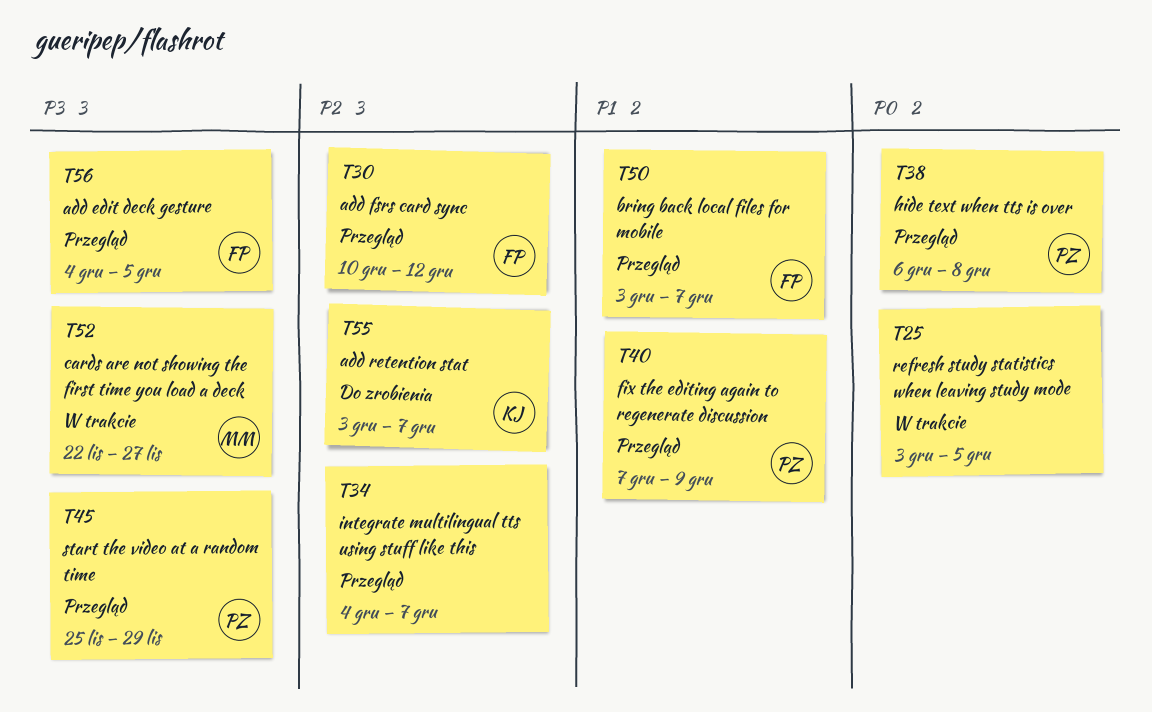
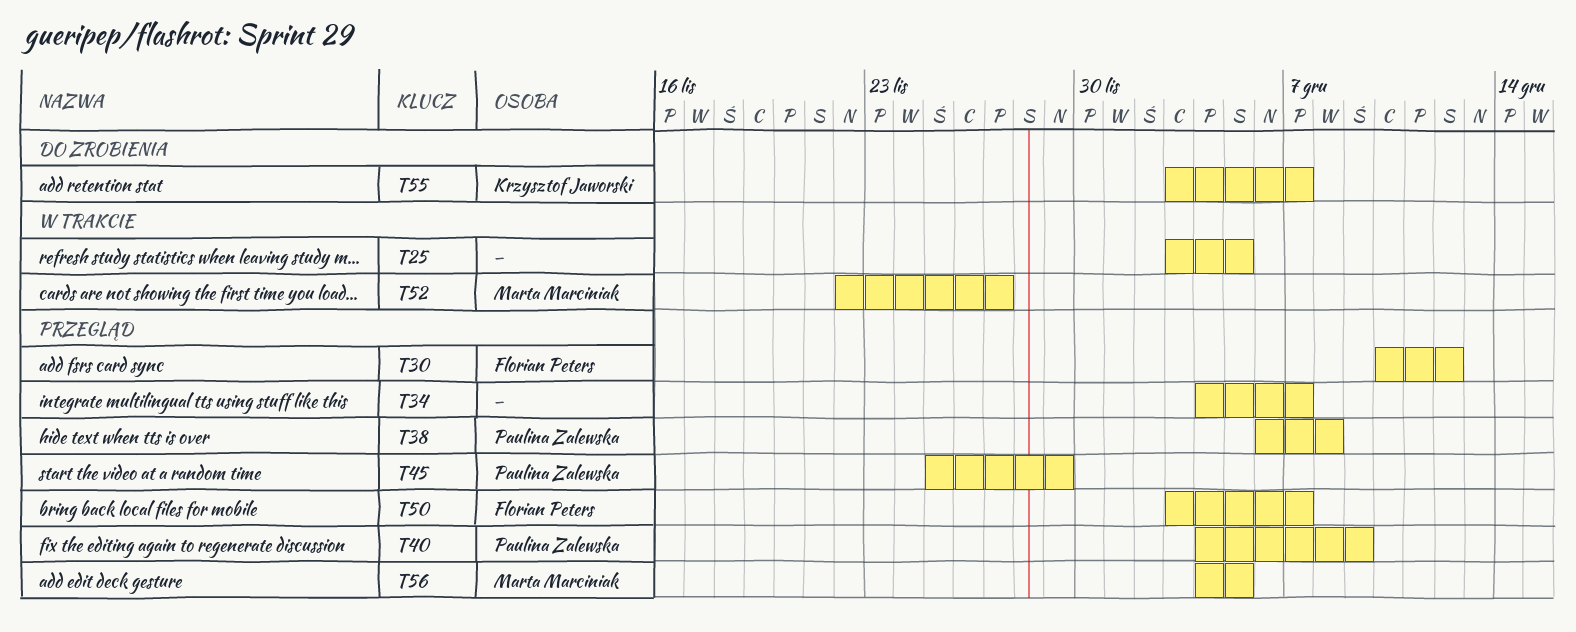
T40, start: Dec 7 -> Dec 4
T56, owner: Florian Peters -> Marta Marciniak

